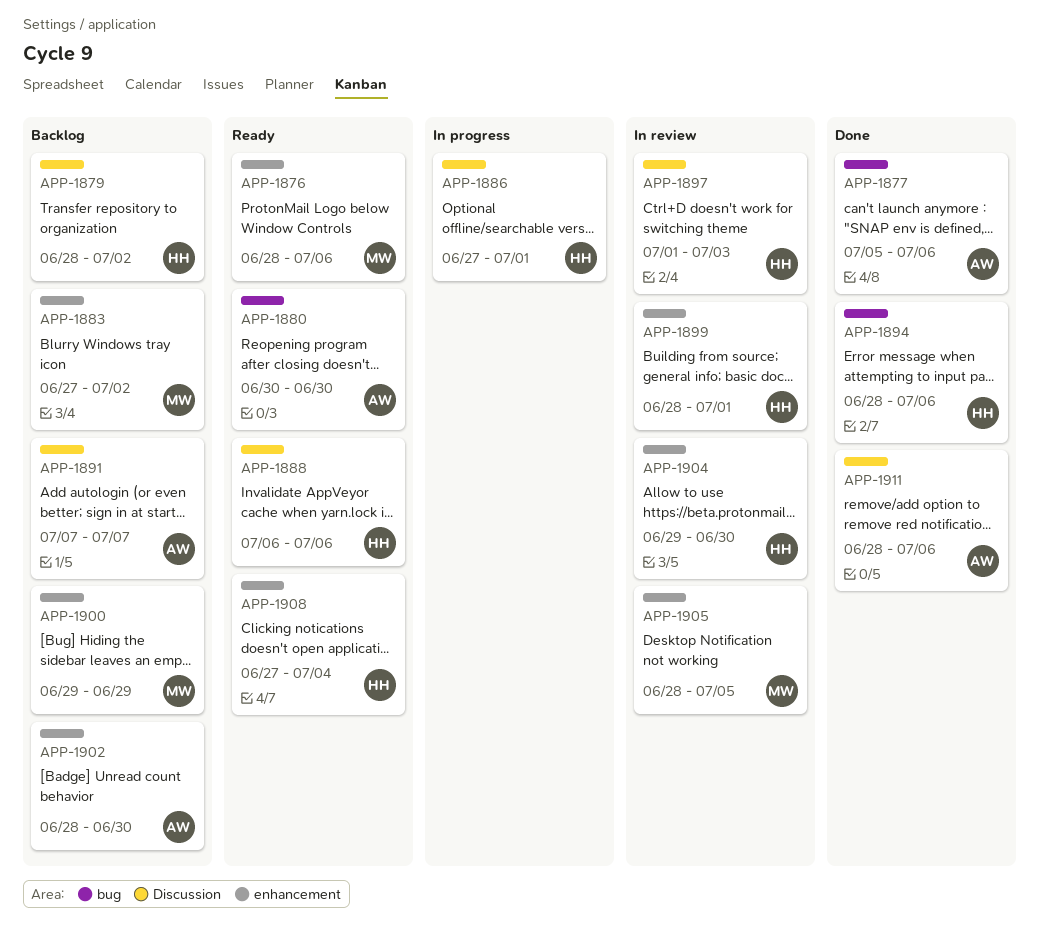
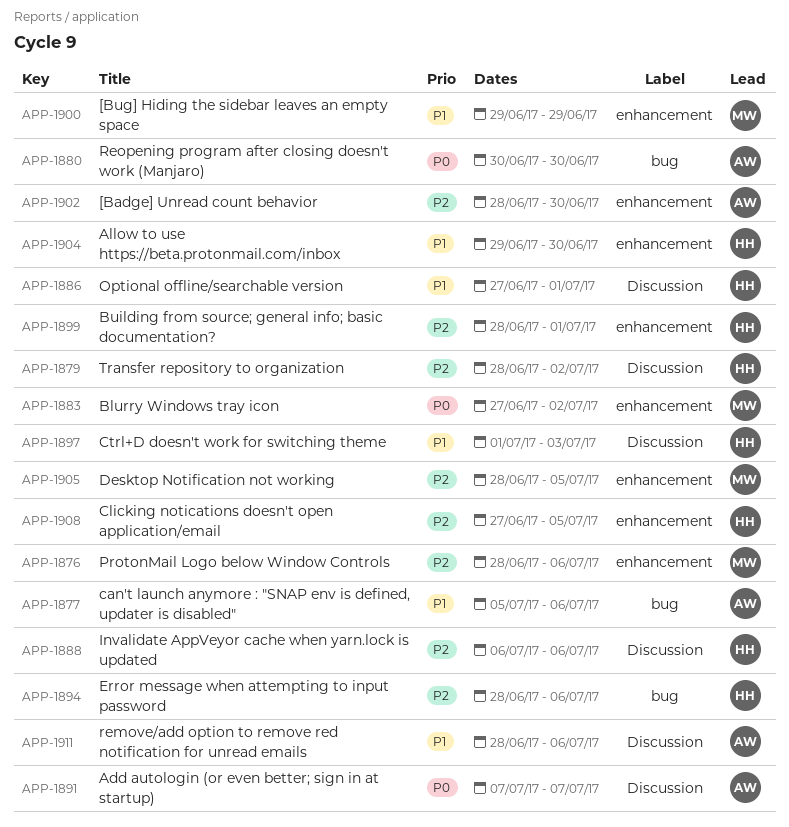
APP-1908, due: Jul 4 -> Jul 5

